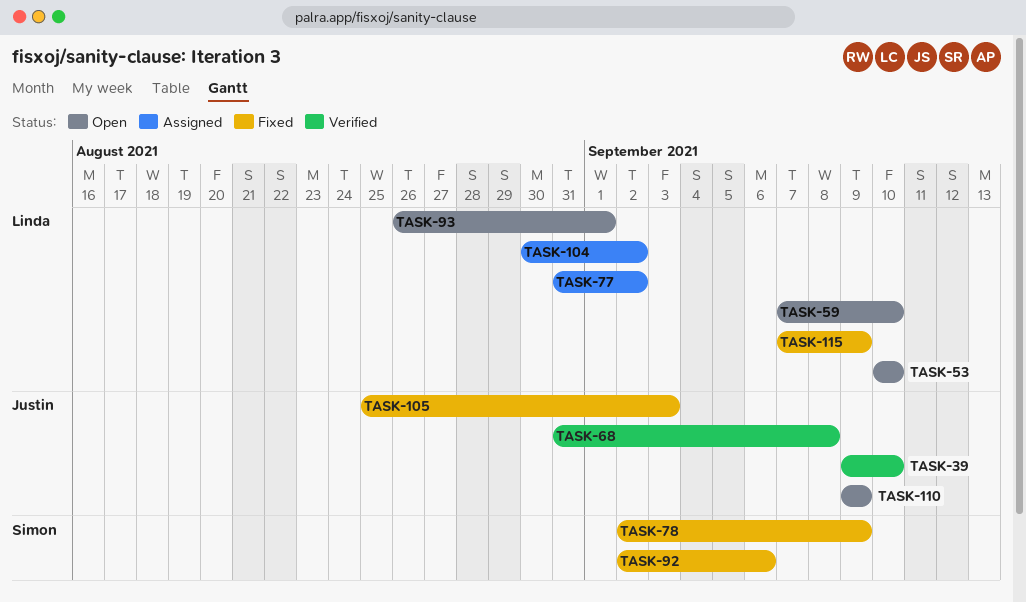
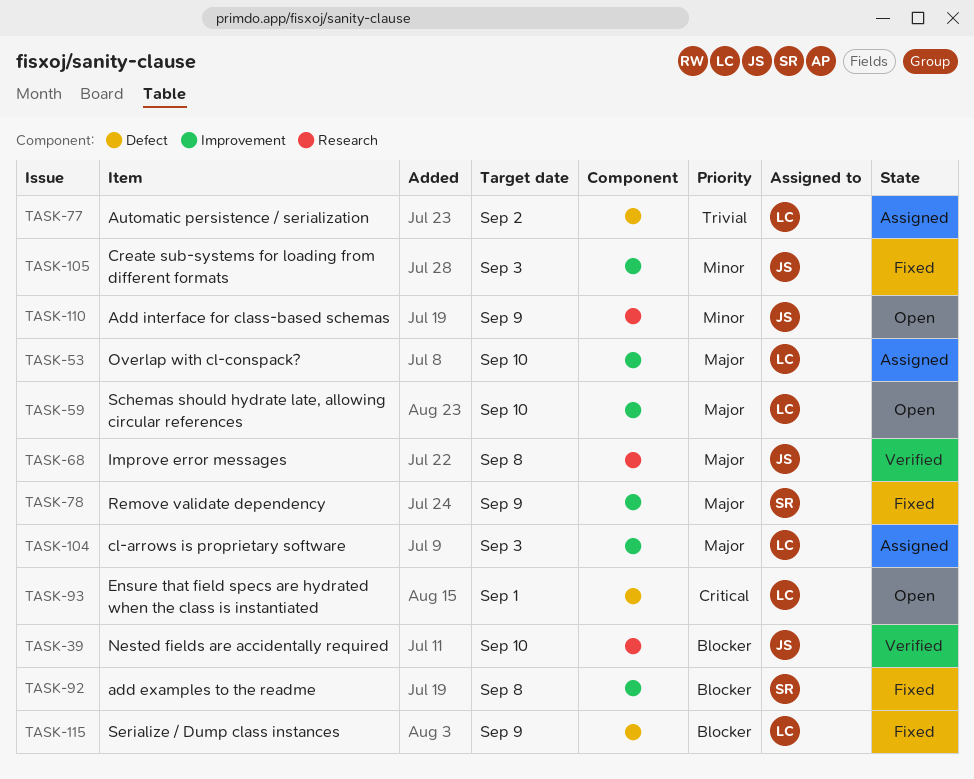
TASK-53, status: Open -> Assigned
TASK-92, due: Sep 6 -> Sep 8
TASK-104, due: Sep 2 -> Sep 3

